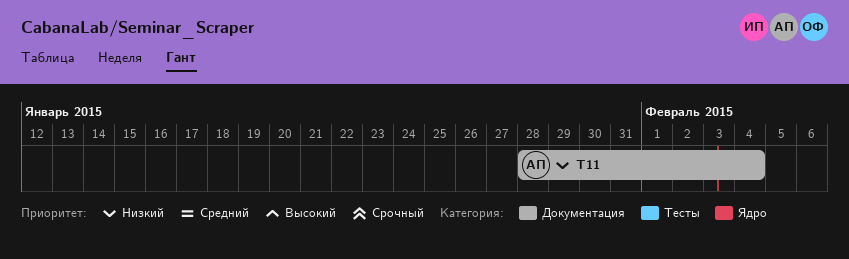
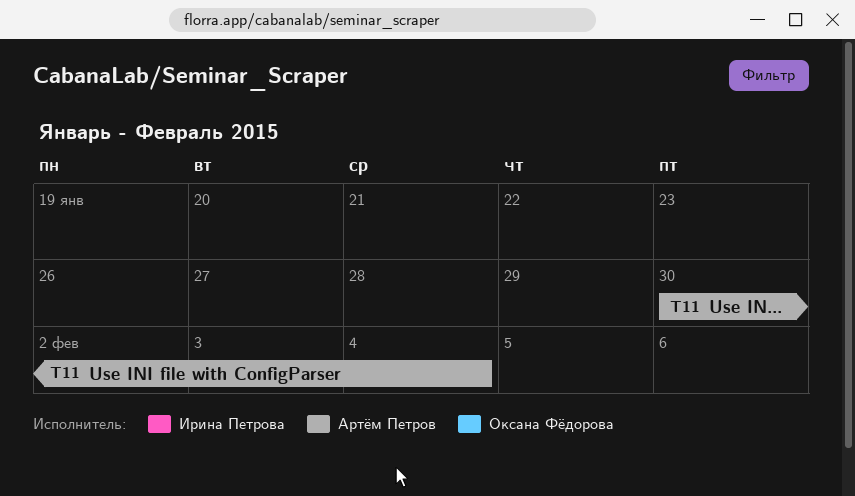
T11, start: Jan 28 -> Jan 30

